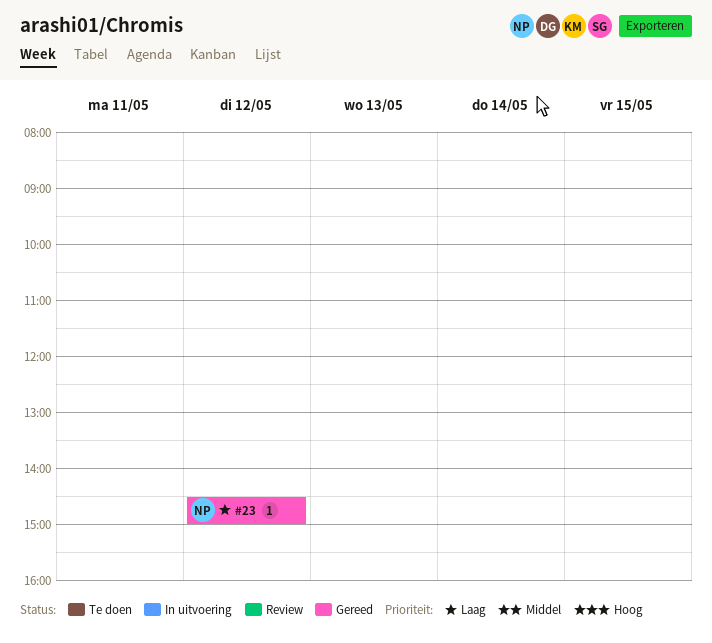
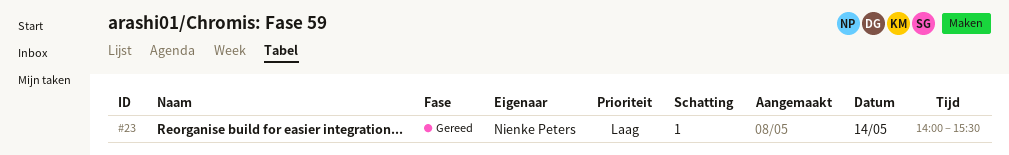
#23, day: May 12 -> May 14
#23, begins: 14:30 -> 14:00
#23, ends: 15:00 -> 15:30

